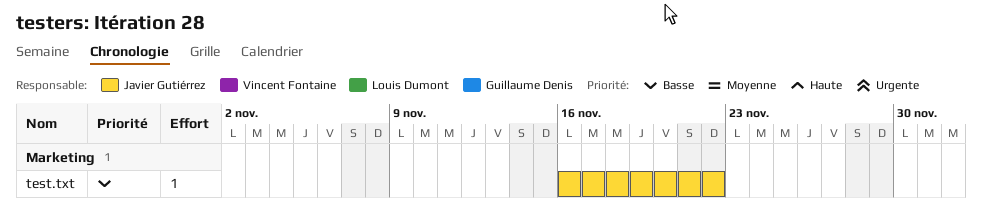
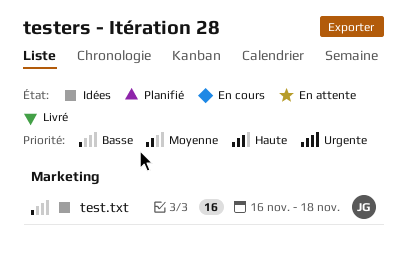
test.txt, estimate: 1 -> 16
test.txt, due: Nov 22 -> Nov 18

